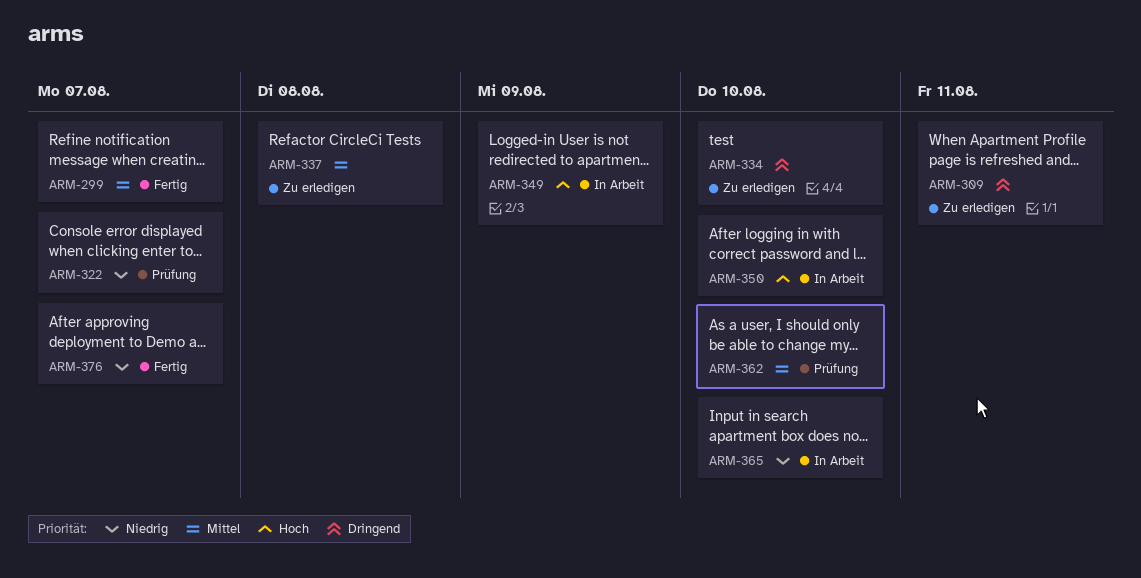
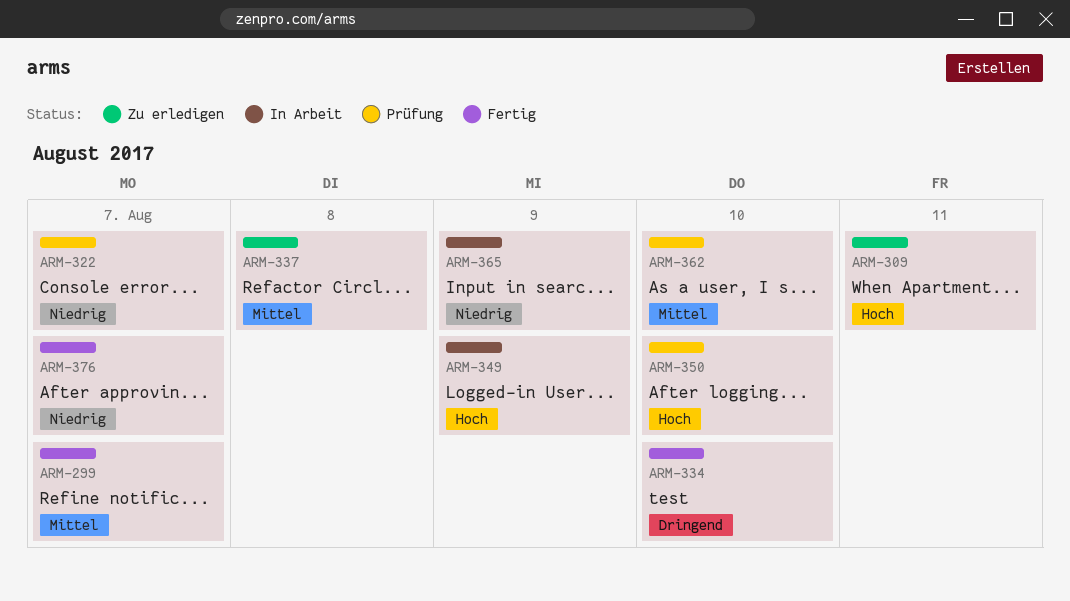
ARM-309, priority: Dringend -> Hoch
ARM-334, status: Zu erledigen -> Fertig
ARM-350, status: In Arbeit -> Prüfung
ARM-365, due: Aug 10 -> Aug 9

